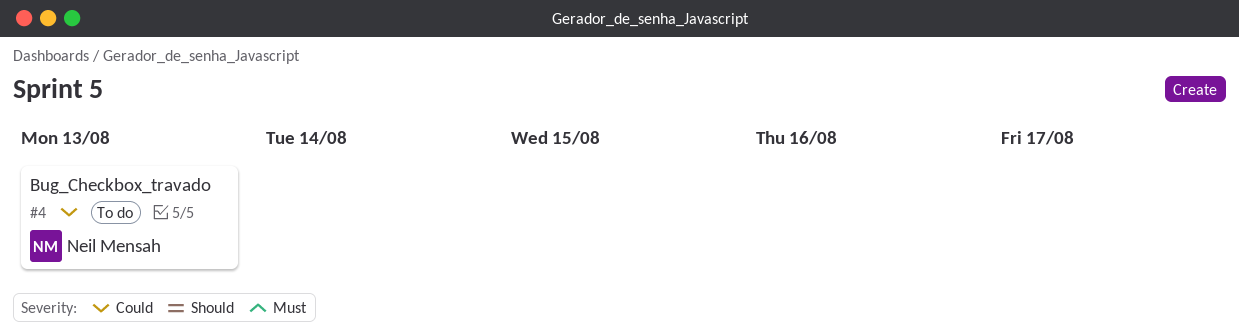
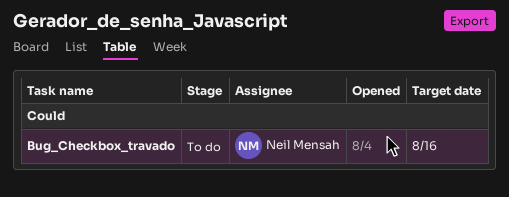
Bug_Checkbox_travado, due: Aug 13 -> Aug 16

